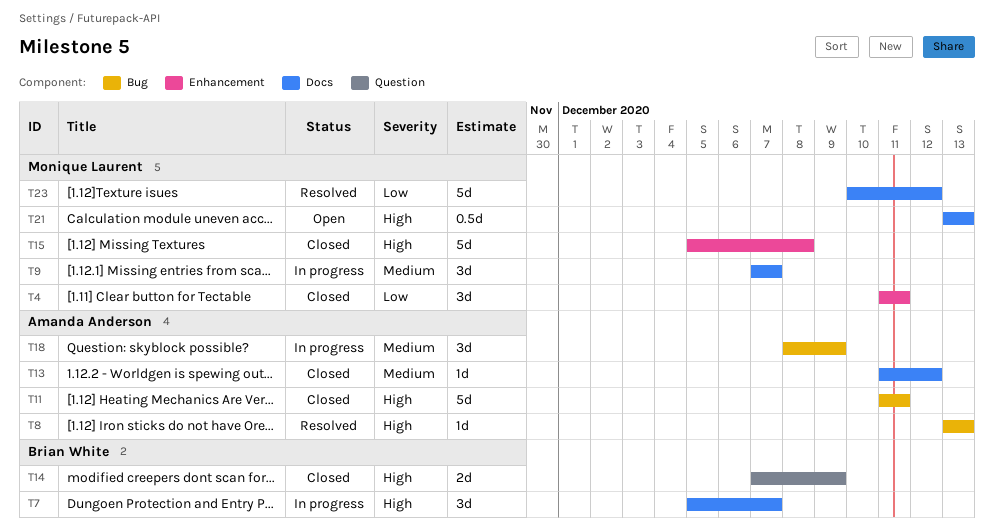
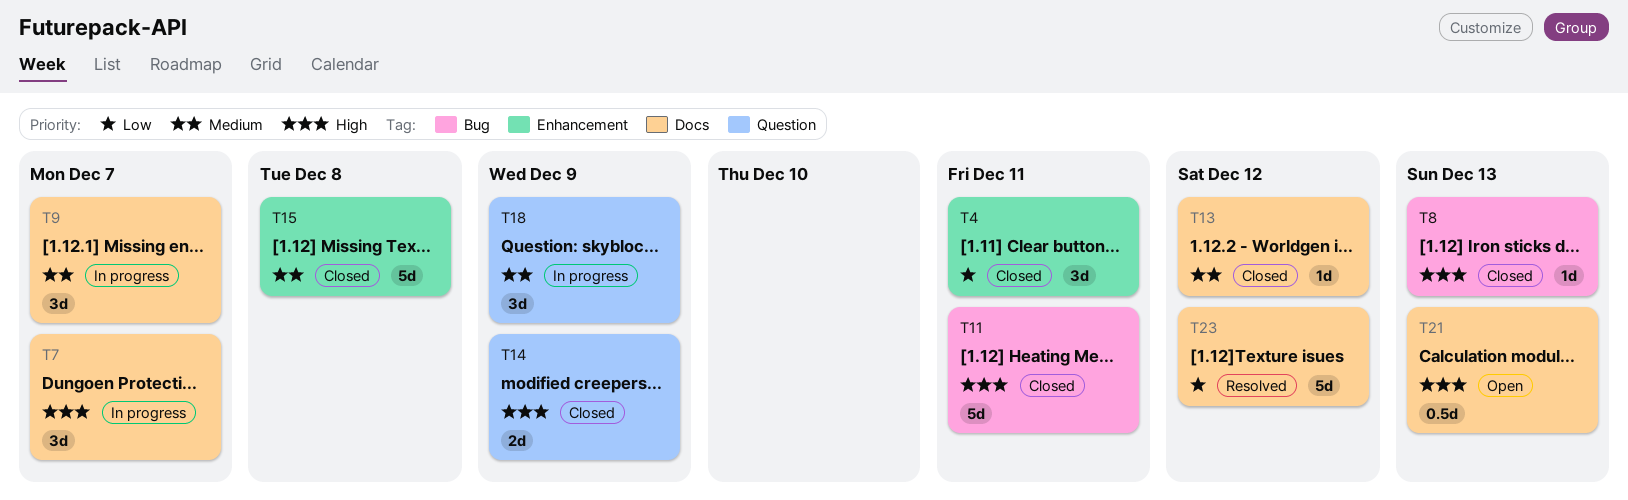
T8, status: Resolved -> Closed
T15, priority: High -> Medium
T18, label: Bug -> Question

